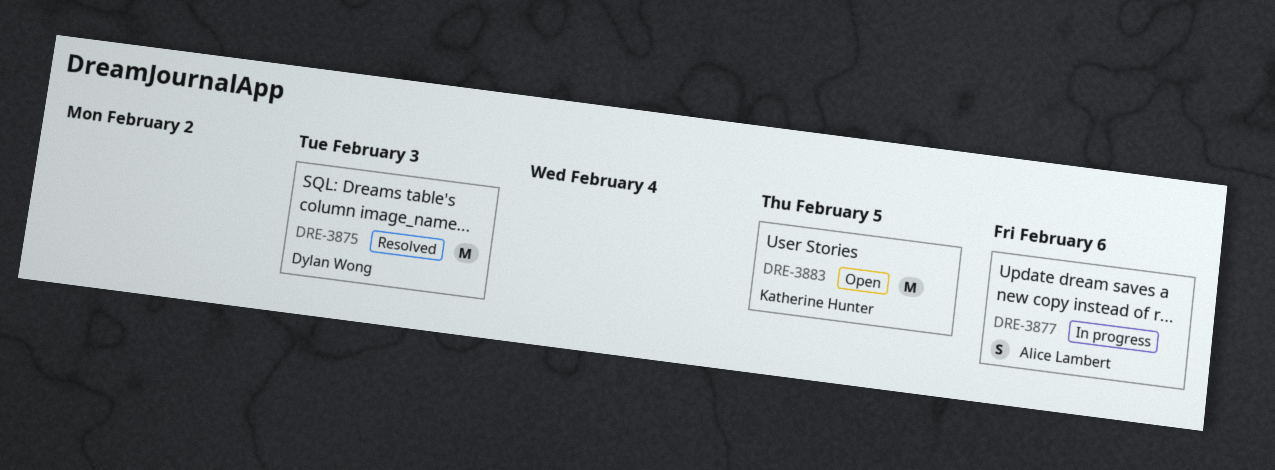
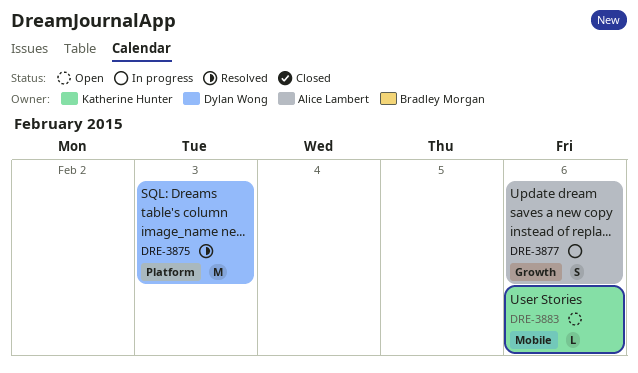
DRE-3883, estimate: M -> L
DRE-3883, due: Feb 5 -> Feb 6

